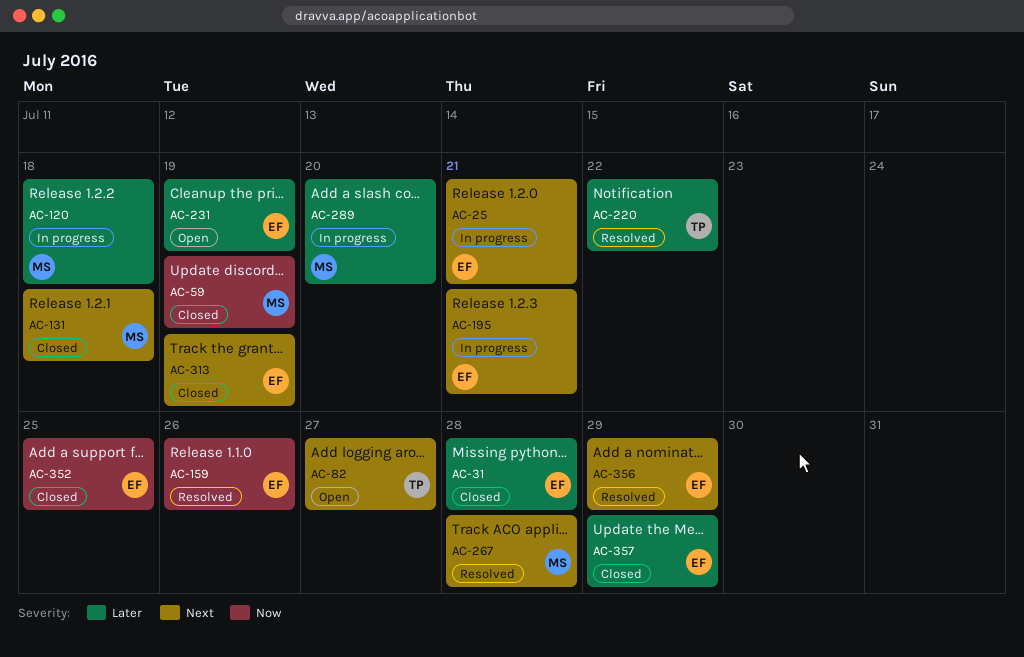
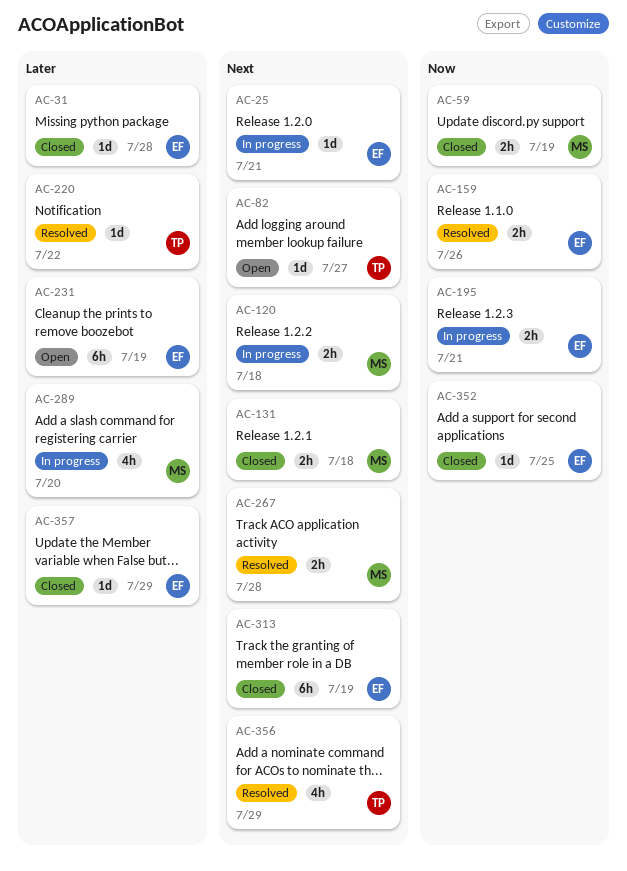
AC-120, priority: Later -> Next
AC-195, priority: Next -> Now
AC-356, owner: EF -> TP

